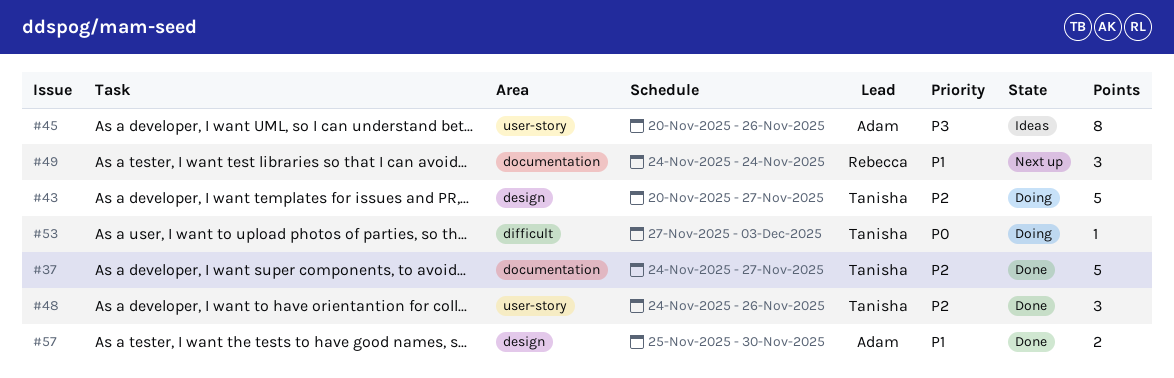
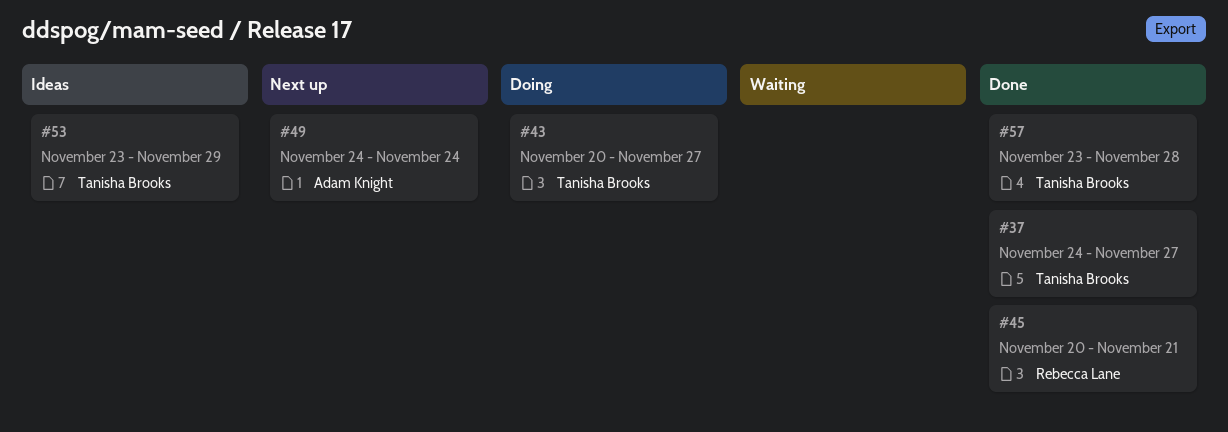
#45, status: Ideas -> Done
#45, owner: Adam Knight -> Rebecca Lane
#45, due: Nov 26 -> Nov 21
#48: present -> none
#49, owner: Rebecca Lane -> Adam Knight
#53, status: Doing -> Ideas
#53, start: Nov 27 -> Nov 23
#53, due: Dec 3 -> Nov 29
#57, owner: Adam Knight -> Tanisha Brooks
#57, start: Nov 25 -> Nov 23
#57, due: Nov 30 -> Nov 28

